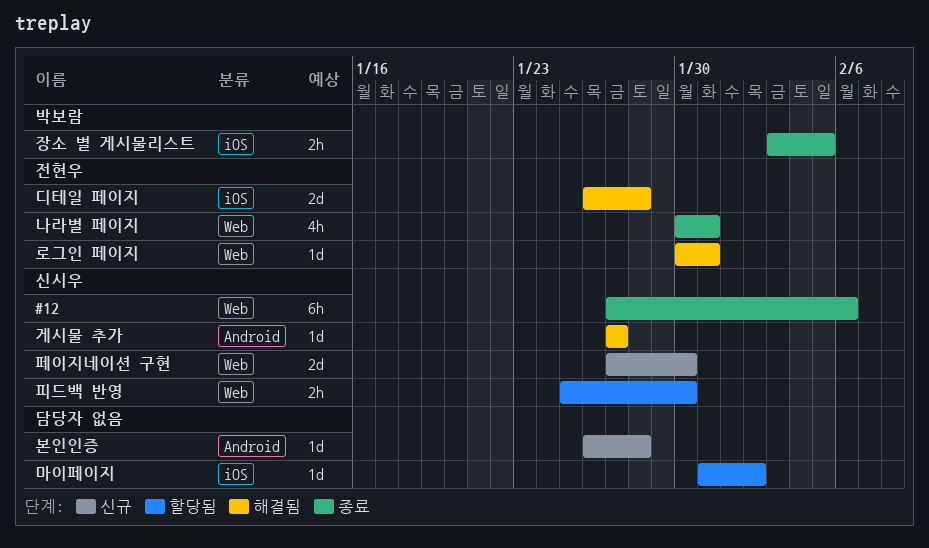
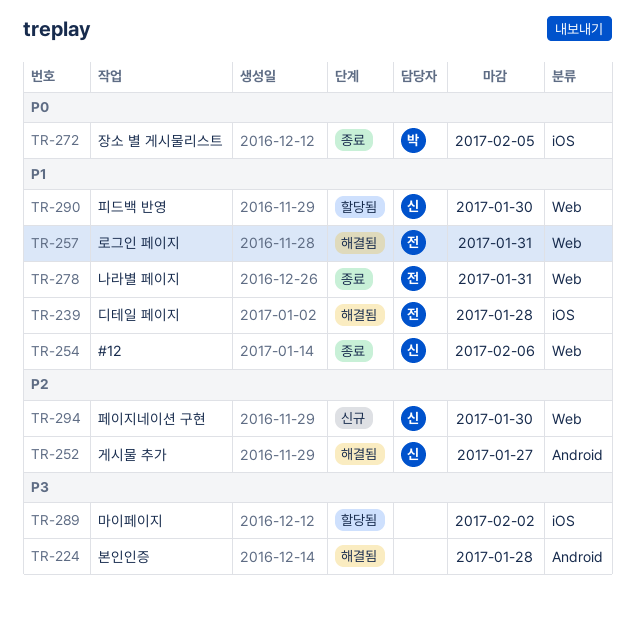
본인인증, status: 신규 -> 해결됨

